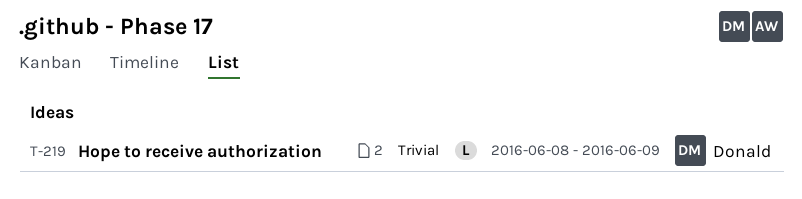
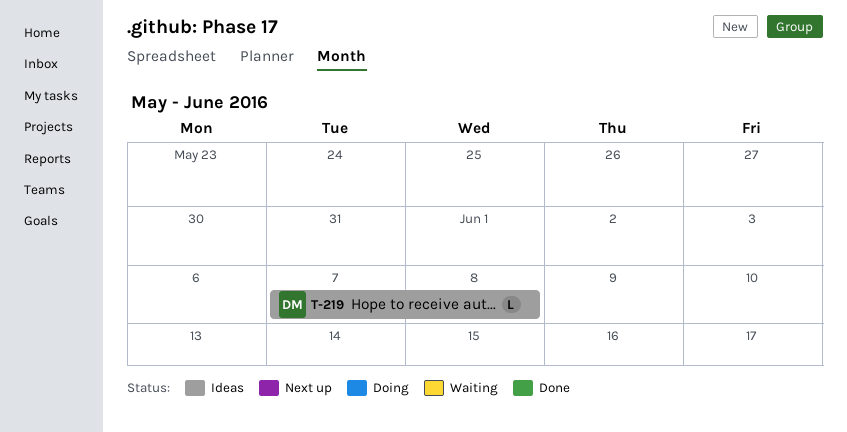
T-219, start: Jun 8 -> Jun 7
T-219, due: Jun 9 -> Jun 8

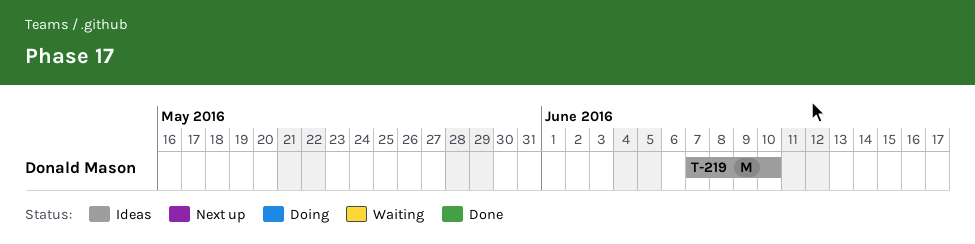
T-219, estimate: L -> M
T-219, due: Jun 8 -> Jun 10

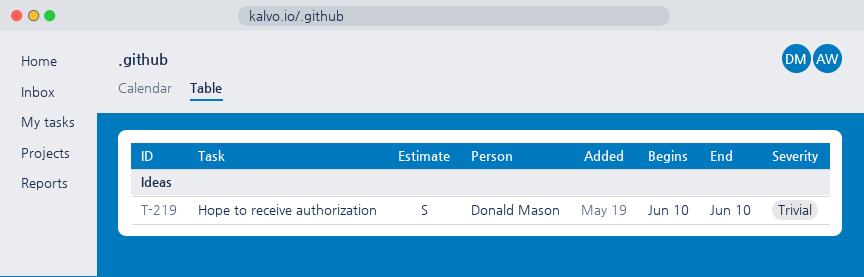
T-219, estimate: M -> S
T-219, start: Jun 7 -> Jun 10

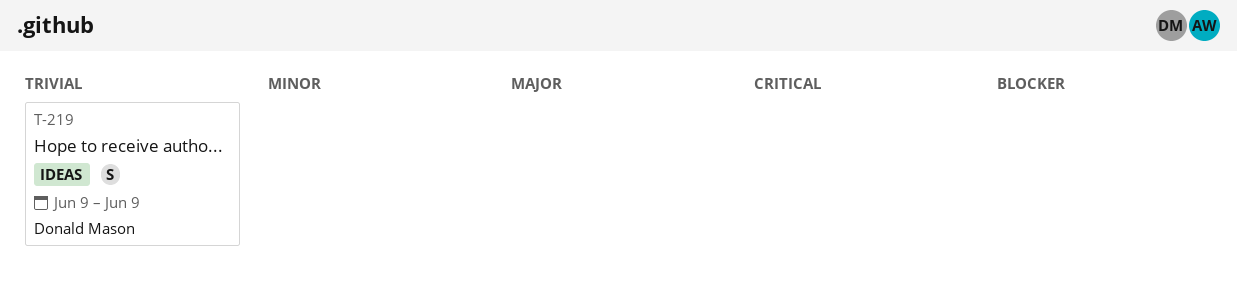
T-219, start: Jun 10 -> Jun 9
T-219, due: Jun 10 -> Jun 9

